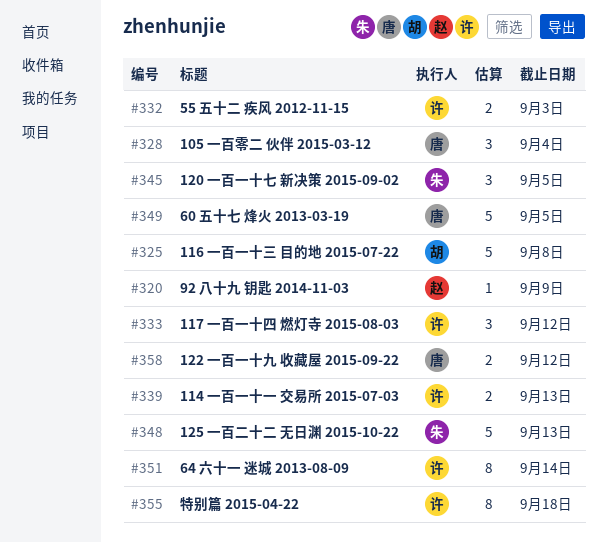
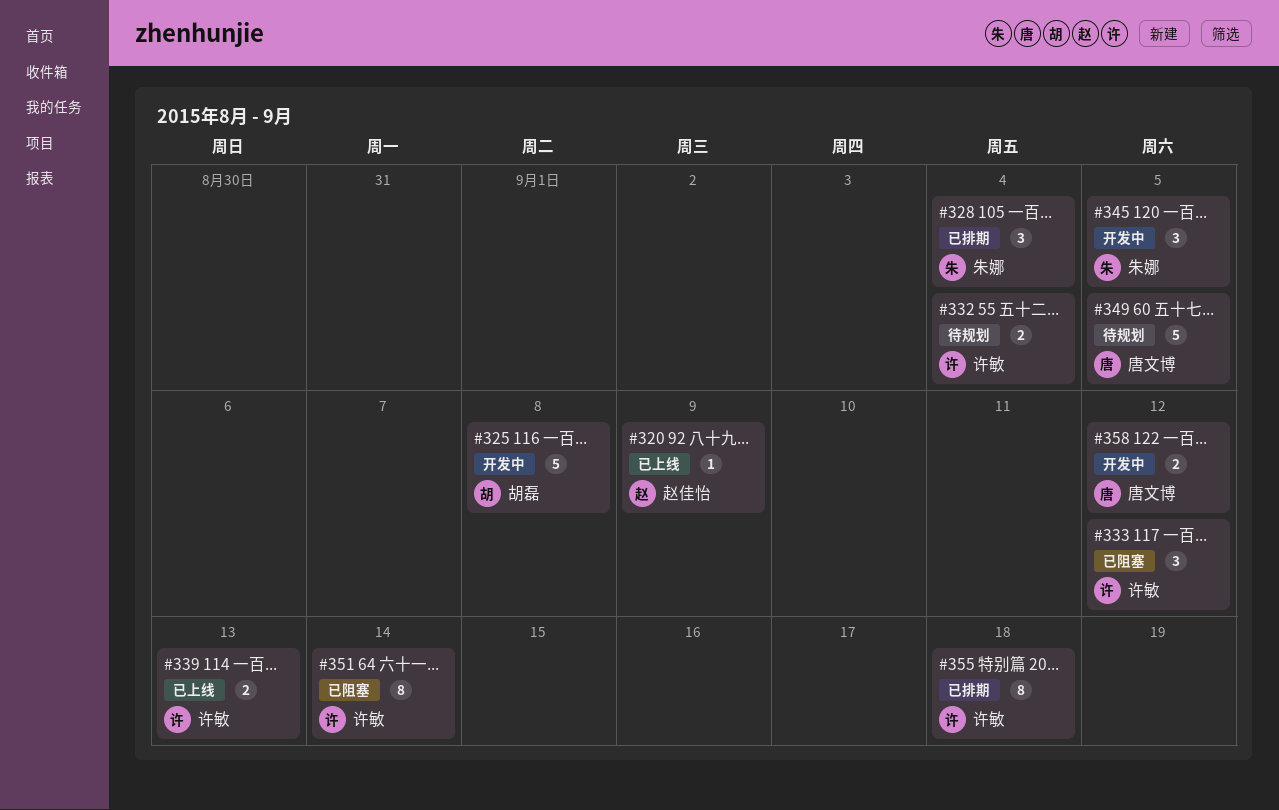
#328, owner: 唐文博 -> 朱娜
#332, due: Sep 3 -> Sep 4
#348: present -> none

